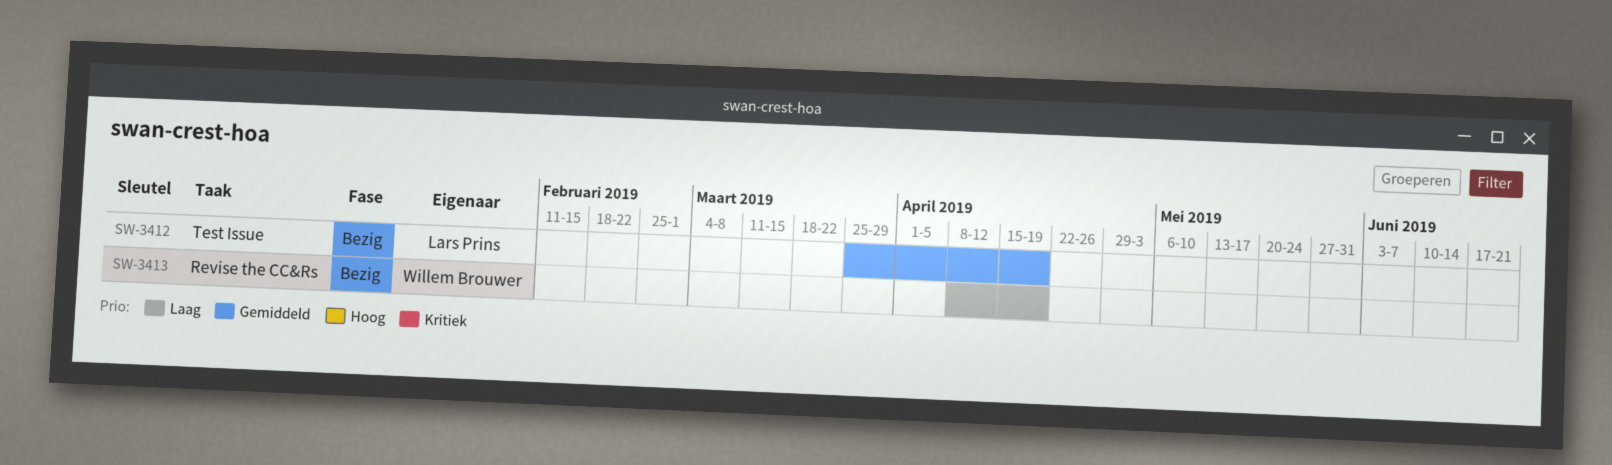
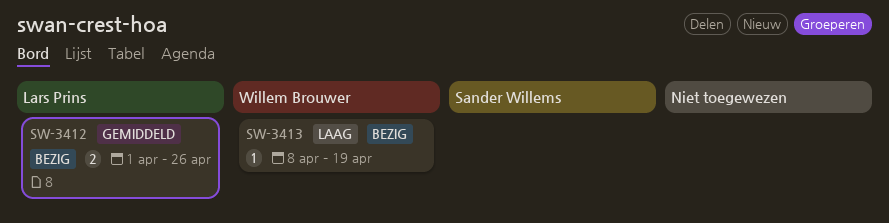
SW-3412, start: Mar 25 -> Apr 1
SW-3412, due: Apr 19 -> Apr 26

